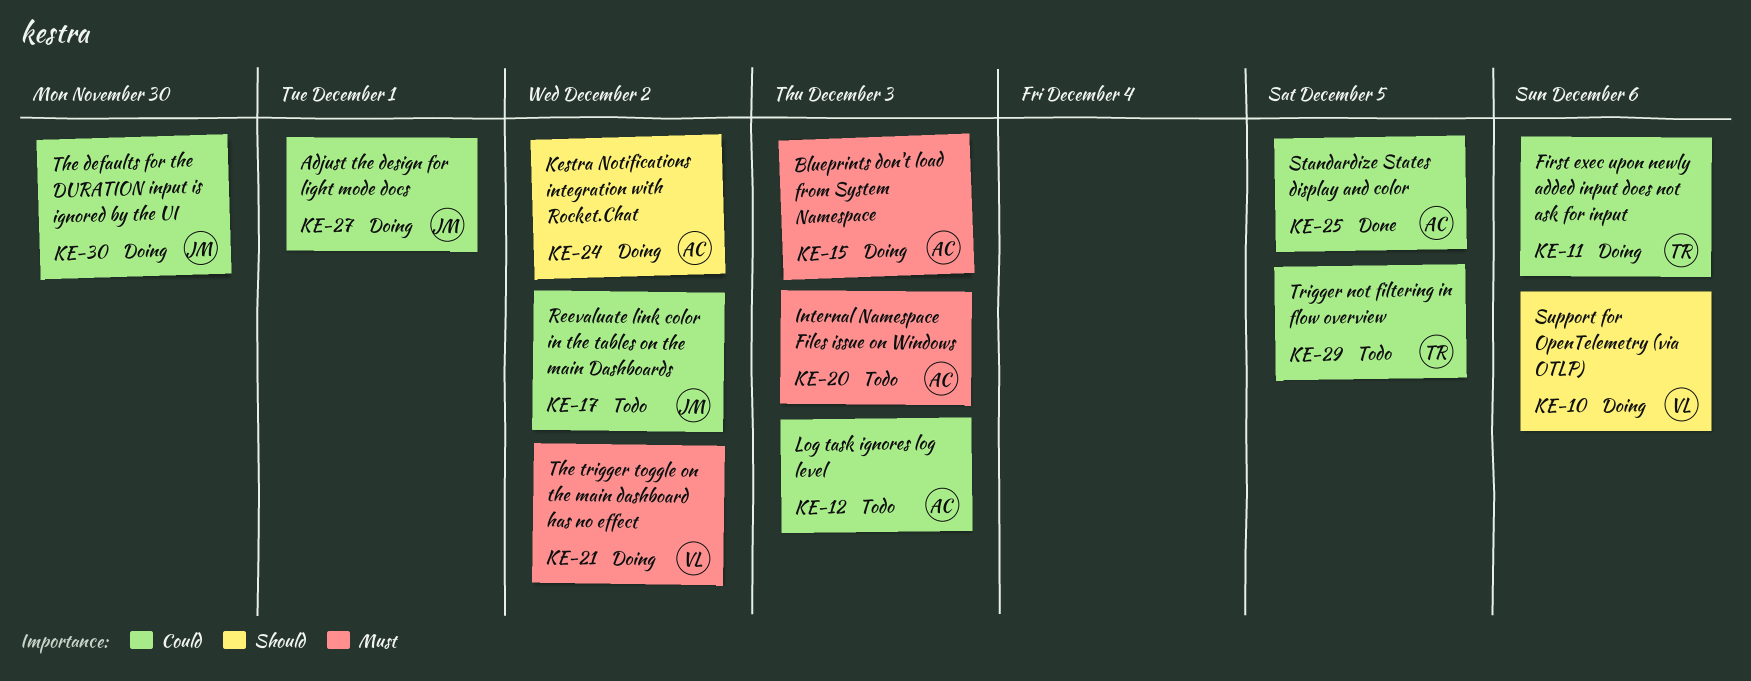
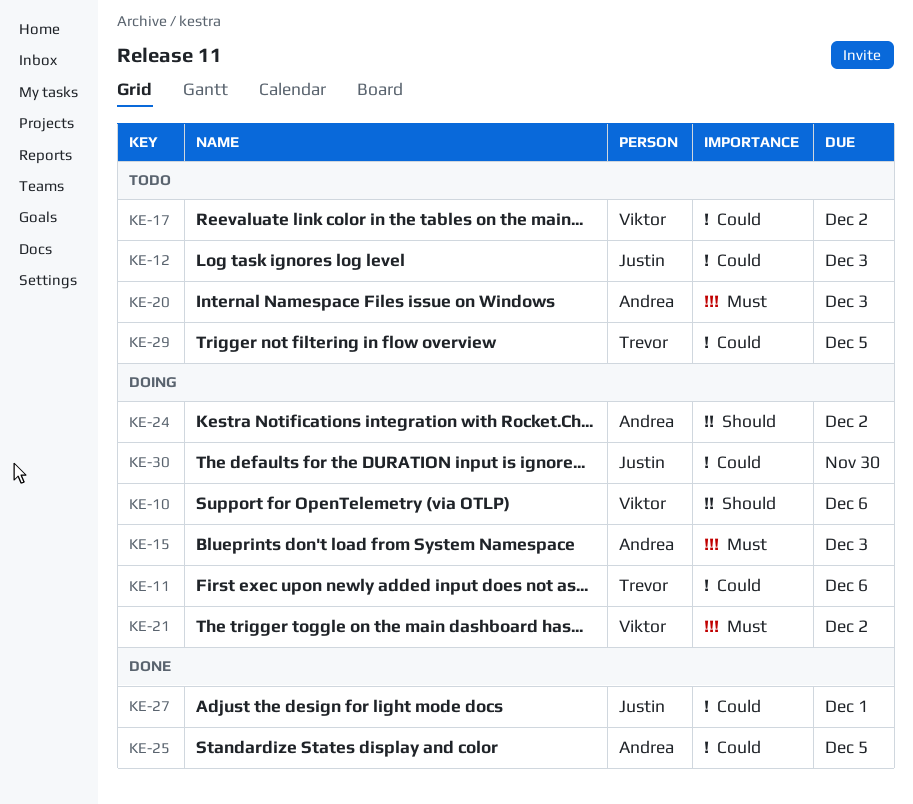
KE-12, owner: Andrea -> Justin
KE-17, owner: Justin -> Viktor
KE-27, status: Doing -> Done

